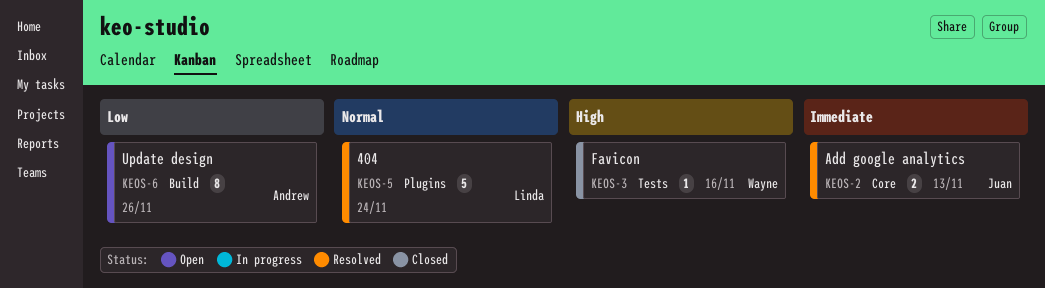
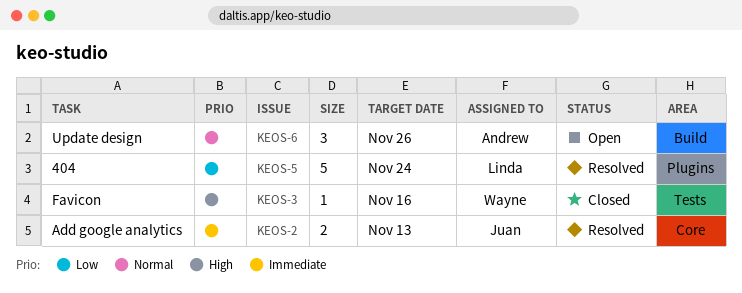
KEOS-5, priority: Normal -> Low
KEOS-6, priority: Low -> Normal
KEOS-6, estimate: 8 -> 3

